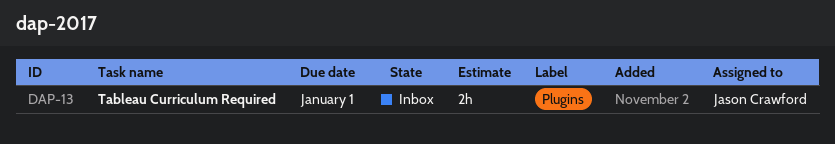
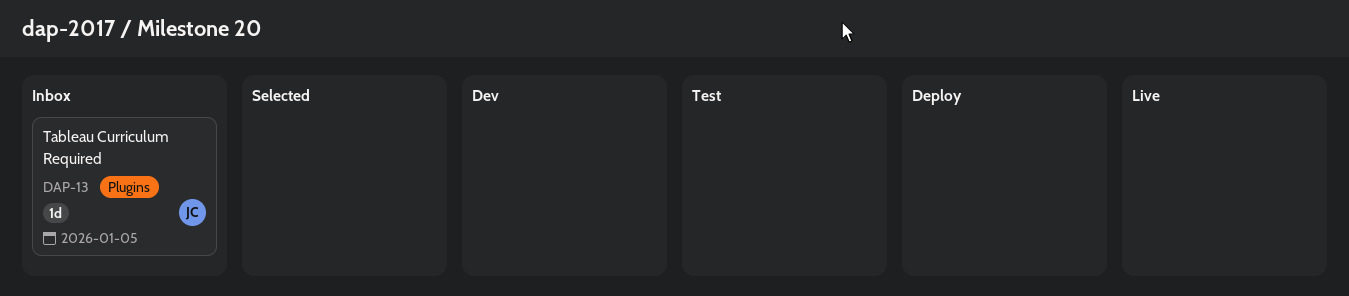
DAP-13, estimate: 2h -> 1d
DAP-13, due: Jan 1 -> Jan 5

